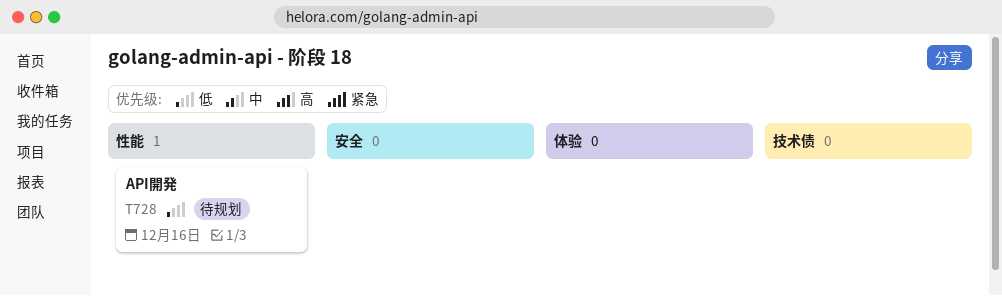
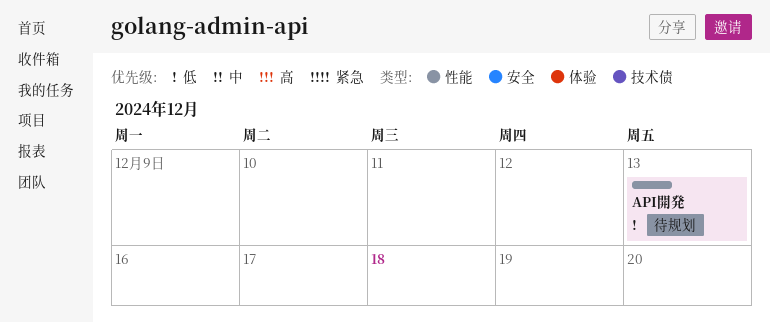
API開発, due: Dec 16 -> Dec 13

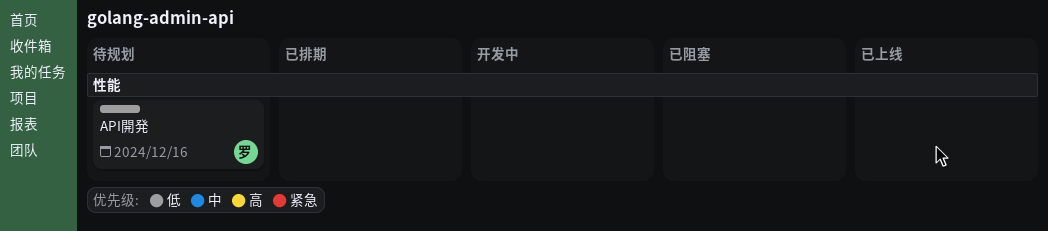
API開発, due: Dec 13 -> Dec 16

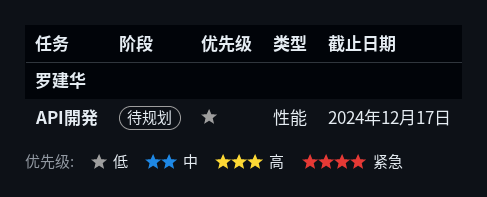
API開発, due: Dec 16 -> Dec 17

